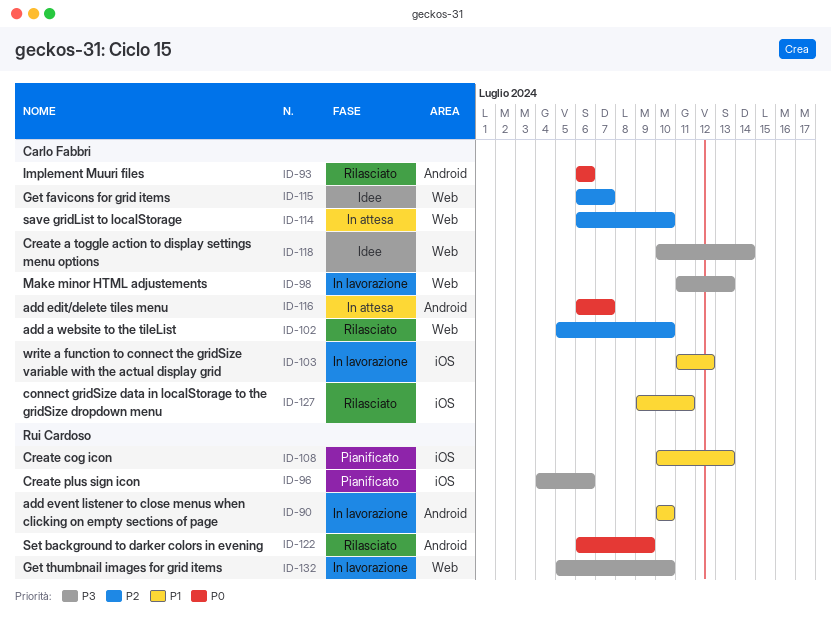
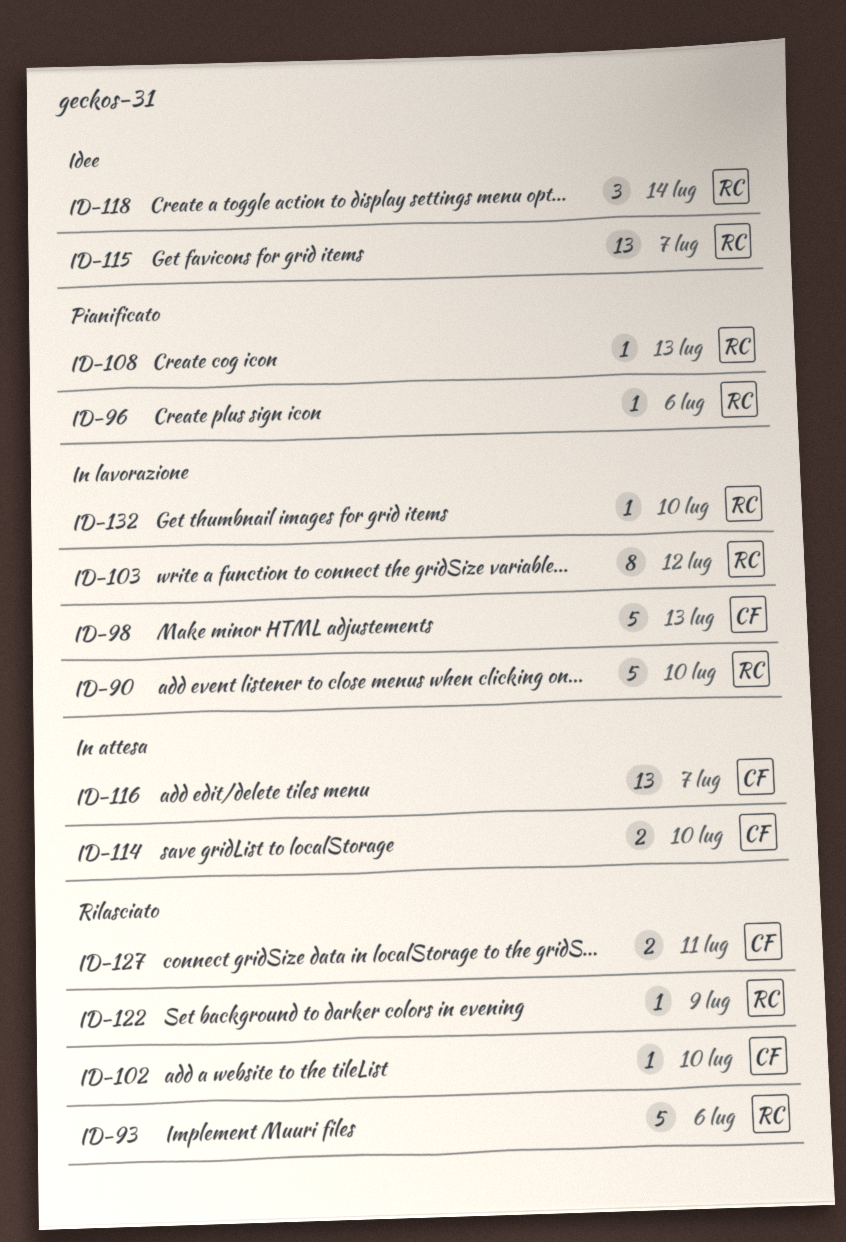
ID-93, owner: Carlo Fabbri -> Rui Cardoso
ID-103, owner: Carlo Fabbri -> Rui Cardoso
ID-115, owner: Carlo Fabbri -> Rui Cardoso
ID-118, owner: Carlo Fabbri -> Rui Cardoso

